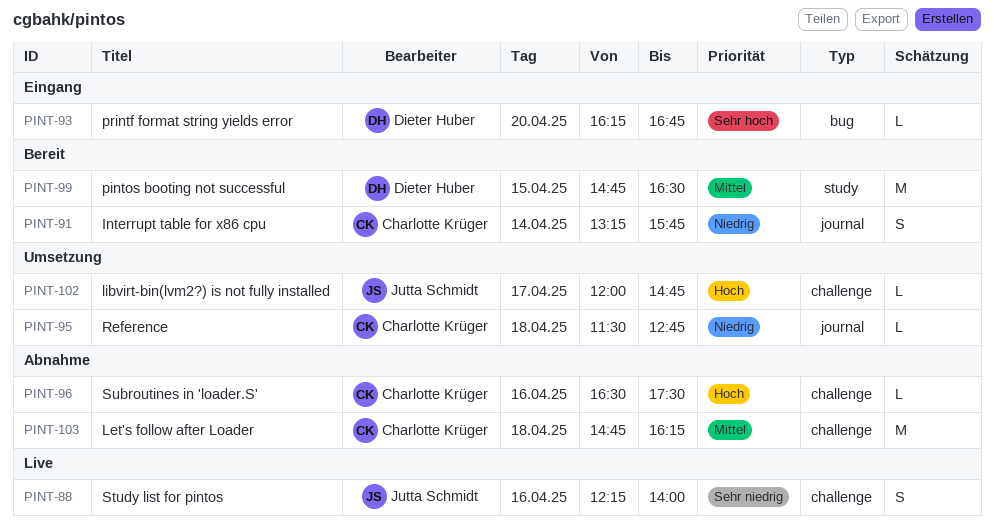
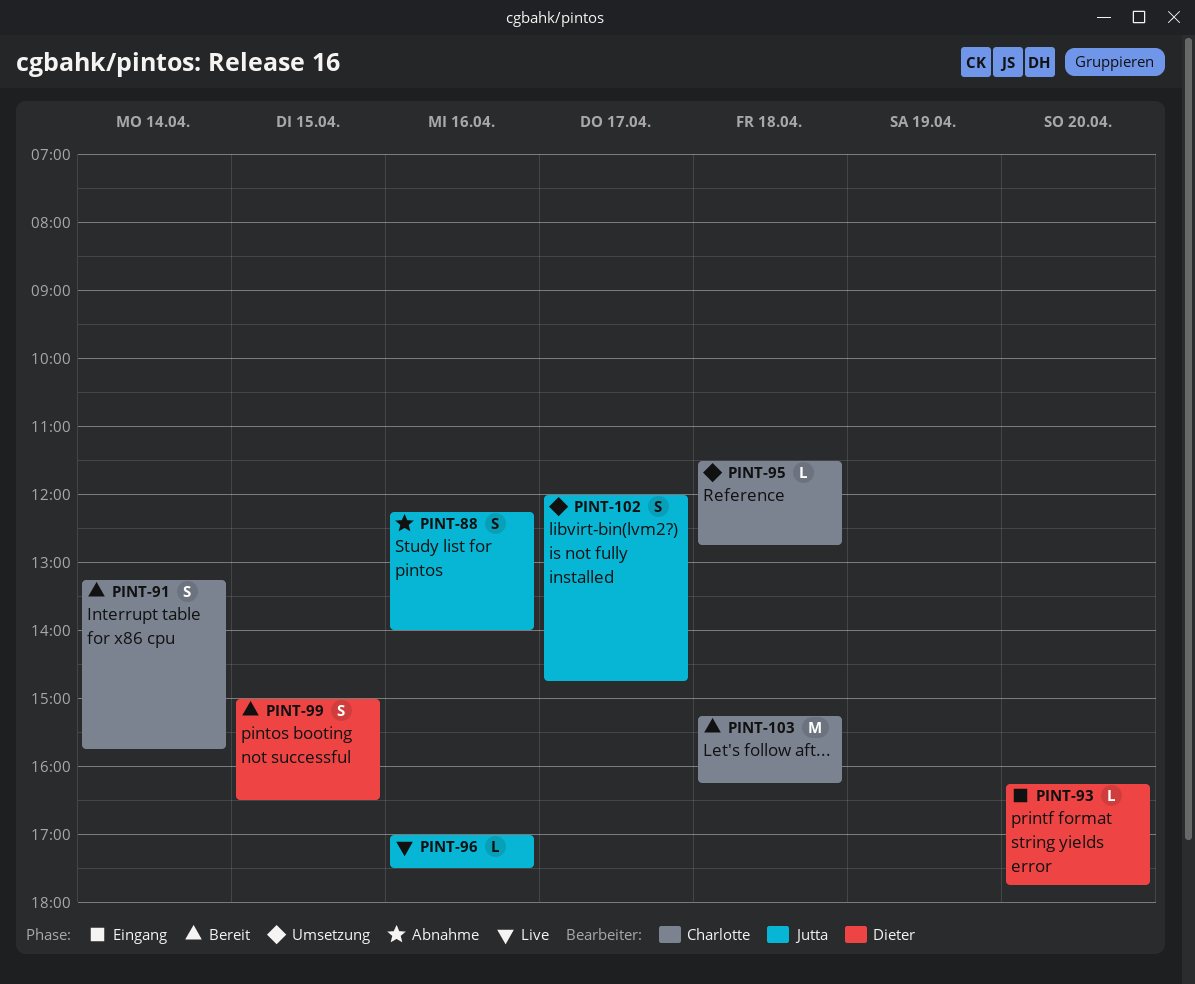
PINT-88, status: Live -> Abnahme
PINT-93, ends: 16:45 -> 17:45
PINT-96, status: Abnahme -> Live
PINT-96, owner: Charlotte Krüger -> Jutta Schmidt
PINT-96, begins: 16:30 -> 17:00
PINT-99, estimate: M -> S
PINT-99, begins: 14:45 -> 15:00
PINT-102, estimate: L -> S
PINT-103, status: Abnahme -> Bereit
PINT-103, begins: 14:45 -> 15:15

